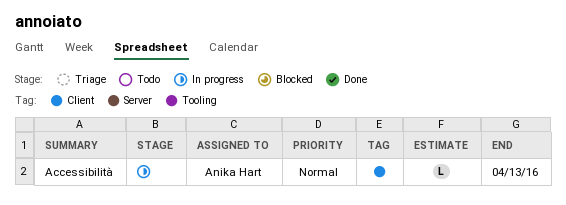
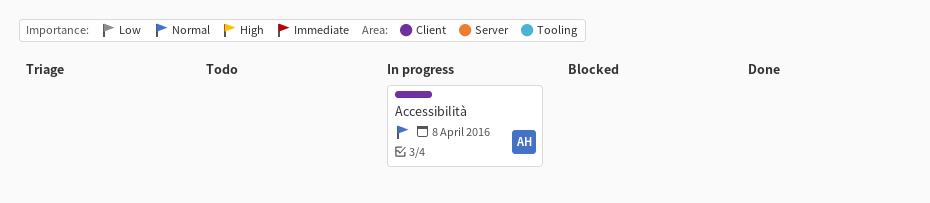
Accessibilità, due: Apr 13 -> Apr 8

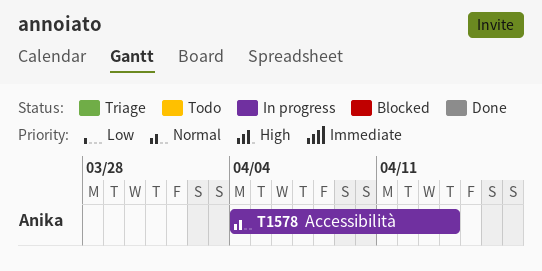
Accessibilità, due: Apr 8 -> Apr 14

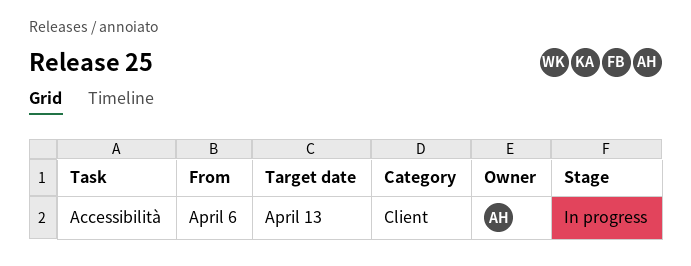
Accessibilità, start: Apr 4 -> Apr 6
Accessibilità, due: Apr 14 -> Apr 13

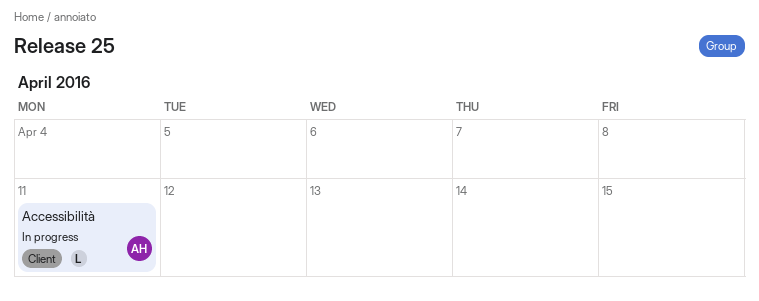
Accessibilità, due: Apr 13 -> Apr 11

